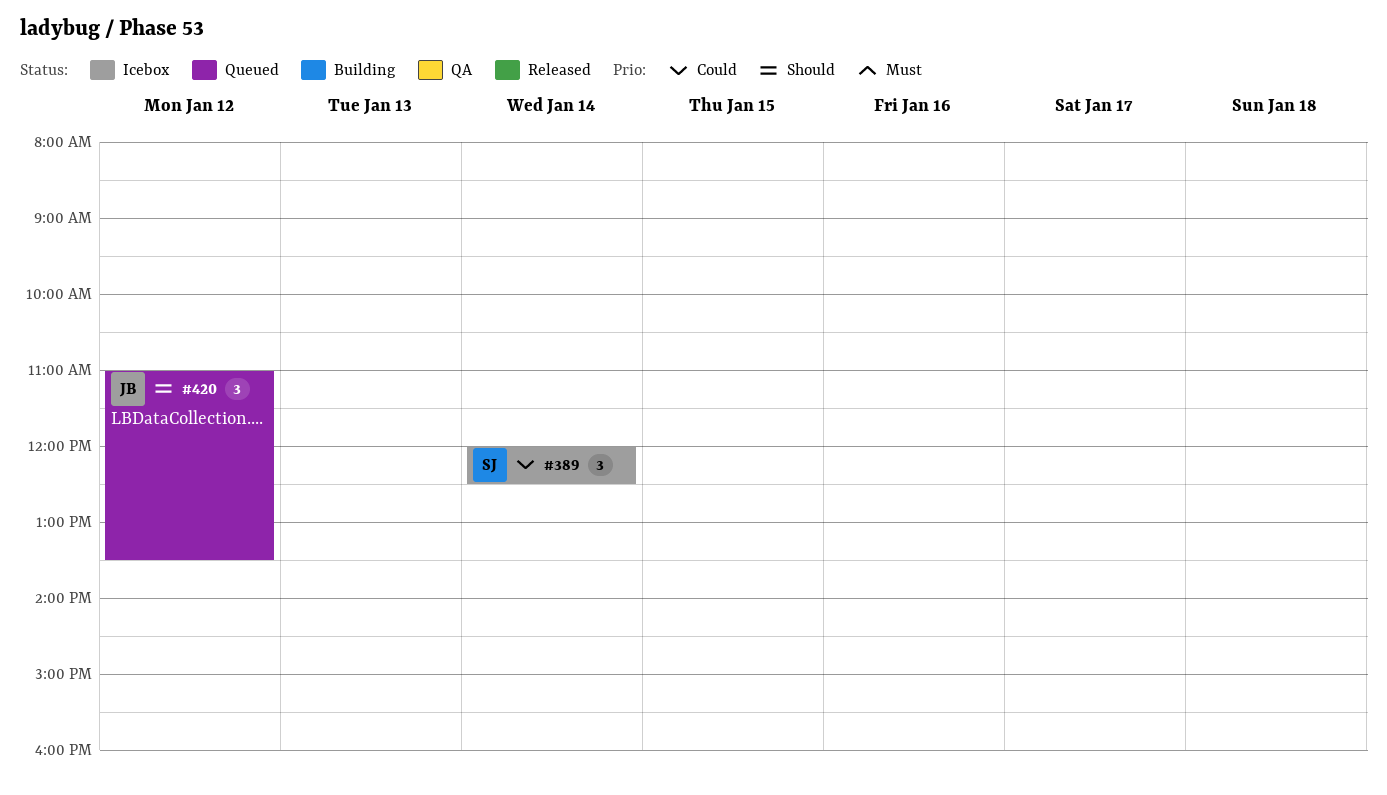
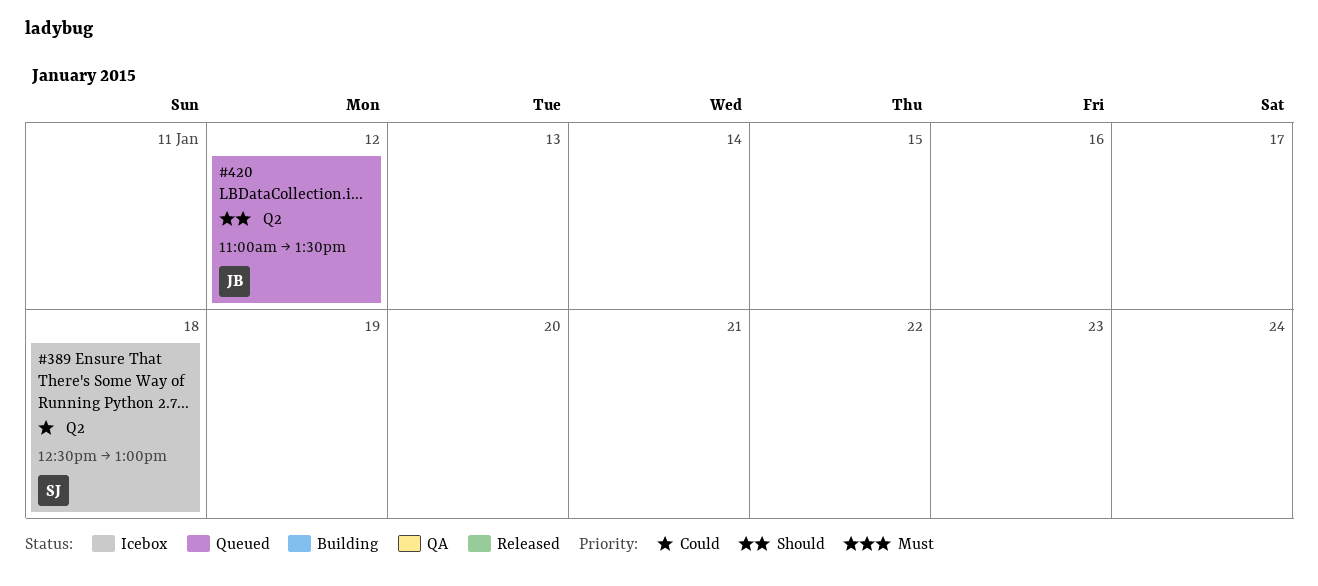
#389, day: Jan 14 -> Jan 18
#389, begins: 12:00 -> 12:30
#389, ends: 12:30 -> 13:00

